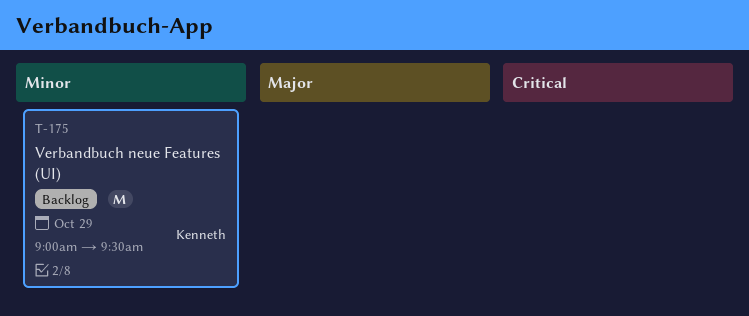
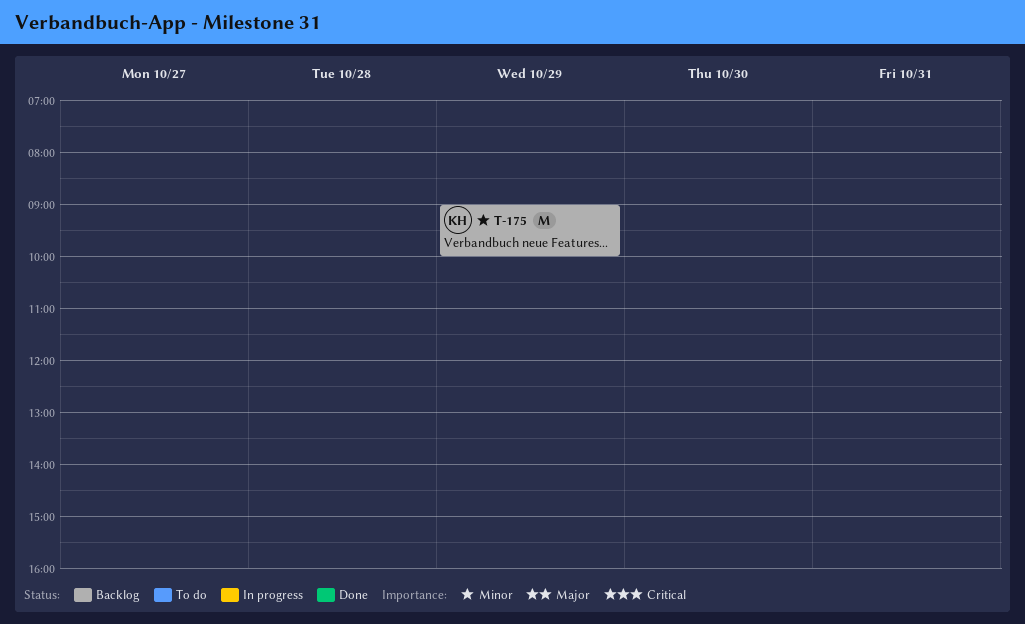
T-175, ends: 09:30 -> 10:00

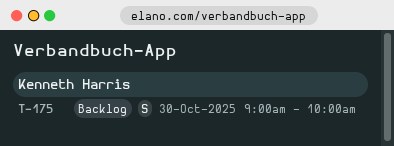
T-175, estimate: M -> S
T-175, day: Oct 29 -> Oct 30

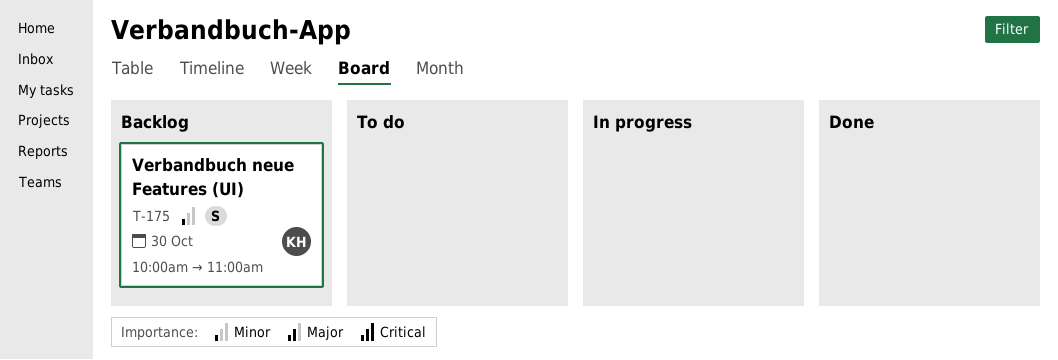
T-175, begins: 09:00 -> 10:00
T-175, ends: 10:00 -> 11:00

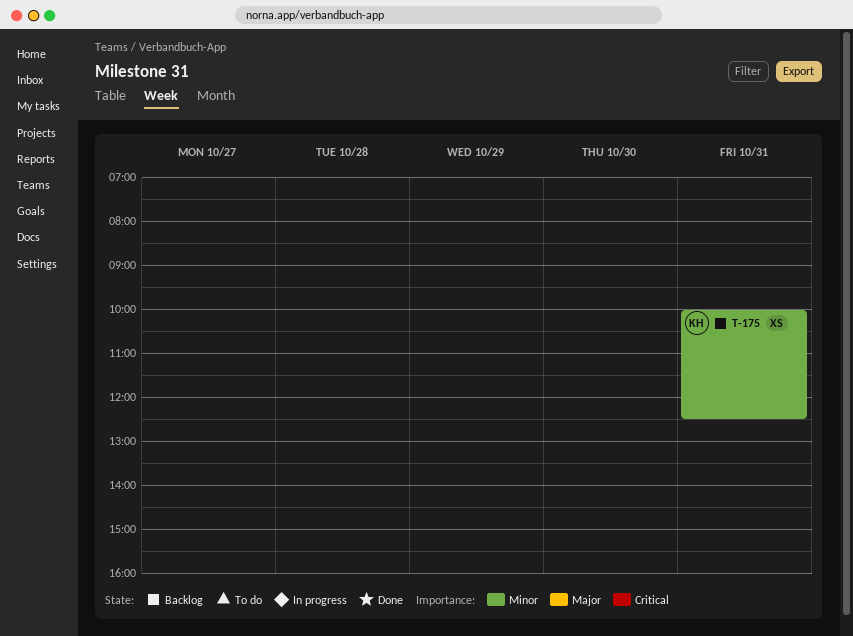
T-175, estimate: S -> XS
T-175, day: Oct 30 -> Oct 31
T-175, ends: 11:00 -> 12:30

